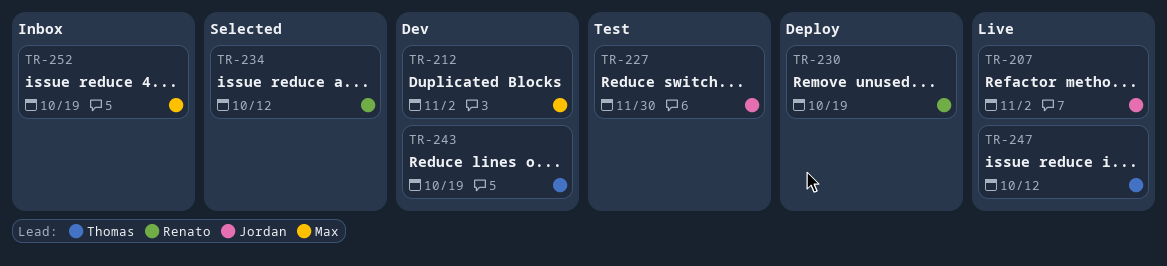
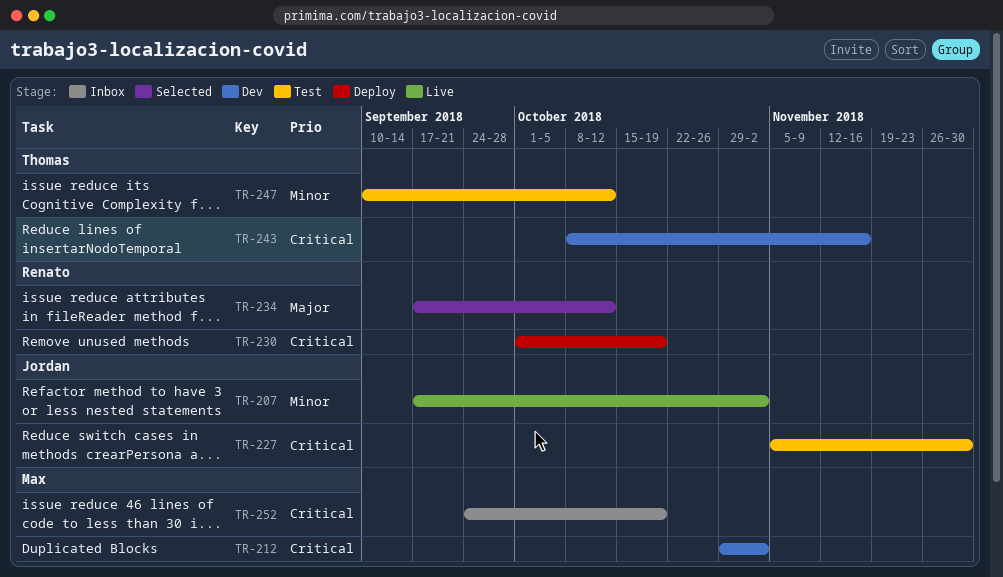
TR-243, due: Oct 19 -> Nov 16
TR-247, status: Live -> Test

